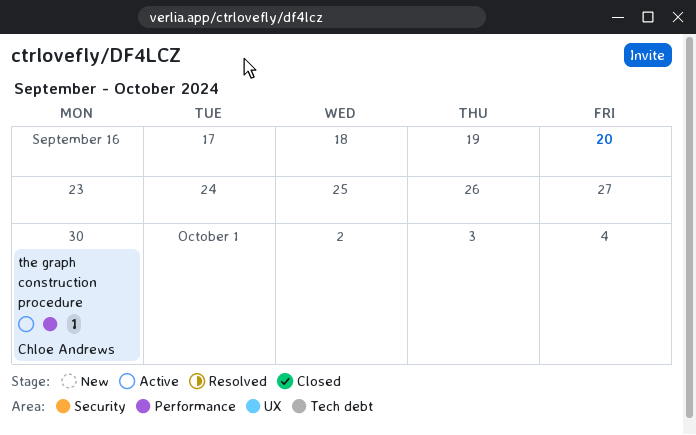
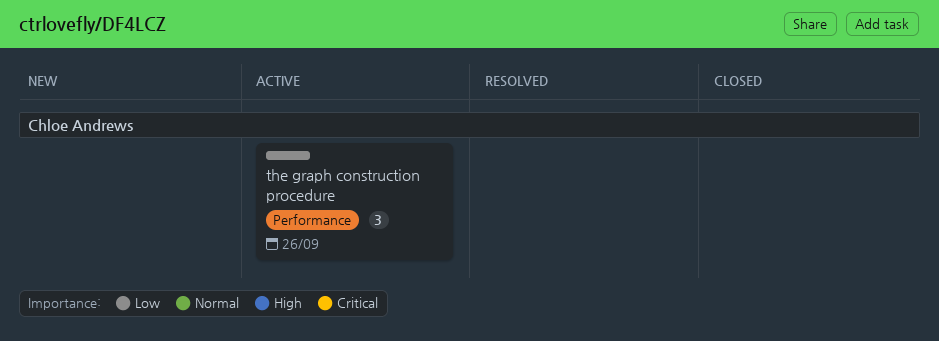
the graph construction procedure, estimate: 1 -> 3
the graph construction procedure, due: Sep 30 -> Sep 26

